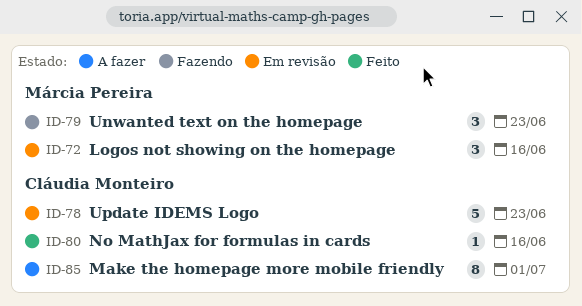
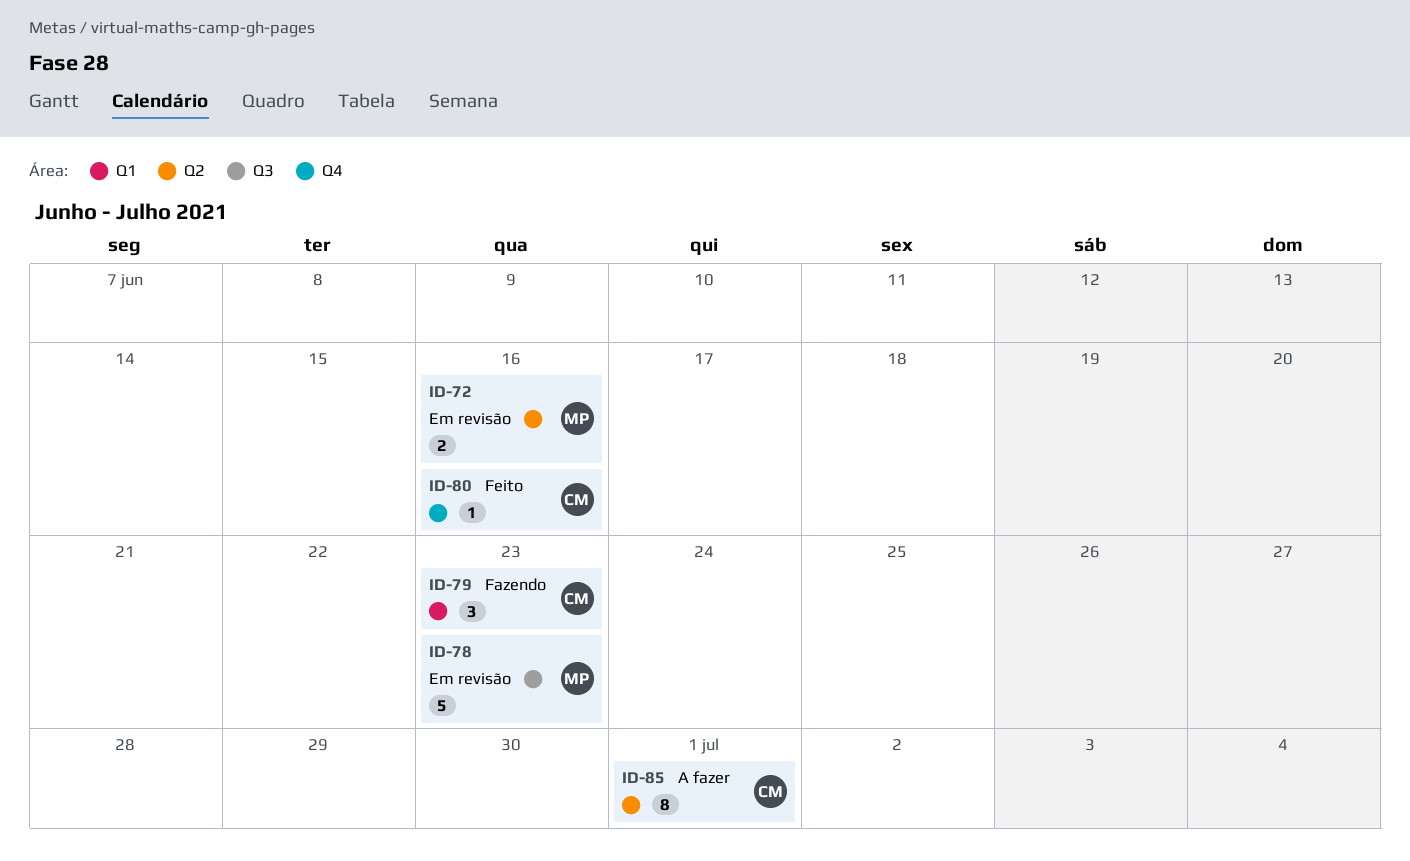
ID-72, estimate: 3 -> 2
ID-78, owner: Cláudia Monteiro -> Márcia Pereira
ID-79, owner: Márcia Pereira -> Cláudia Monteiro

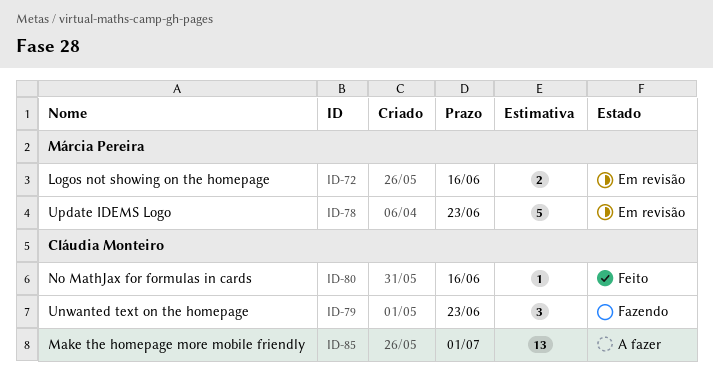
ID-85, estimate: 8 -> 13

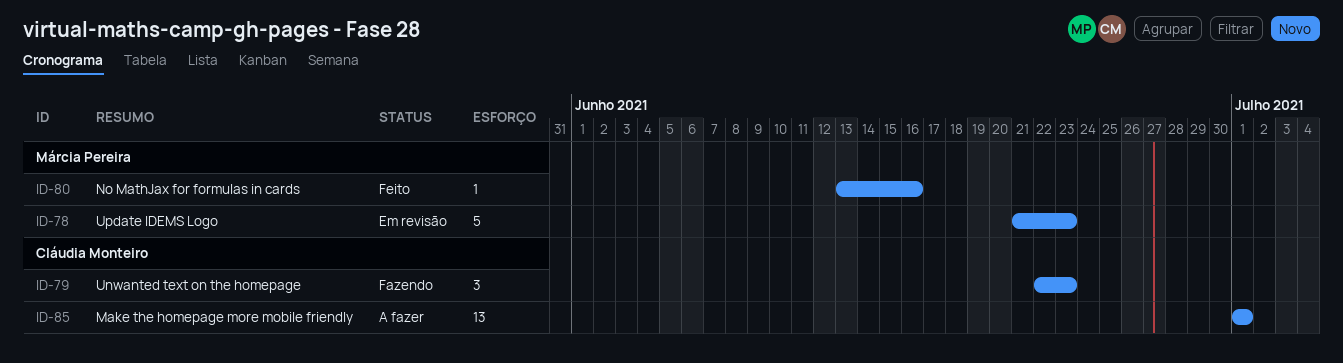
ID-72: present -> none
ID-80, owner: Cláudia Monteiro -> Márcia Pereira

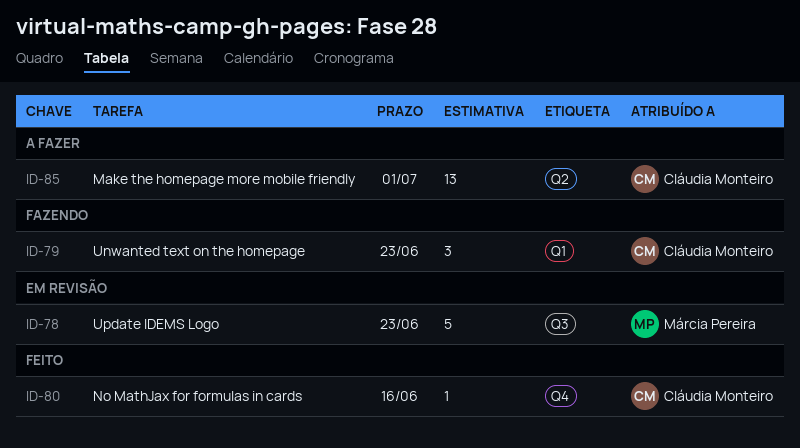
ID-80, owner: Márcia Pereira -> Cláudia Monteiro

